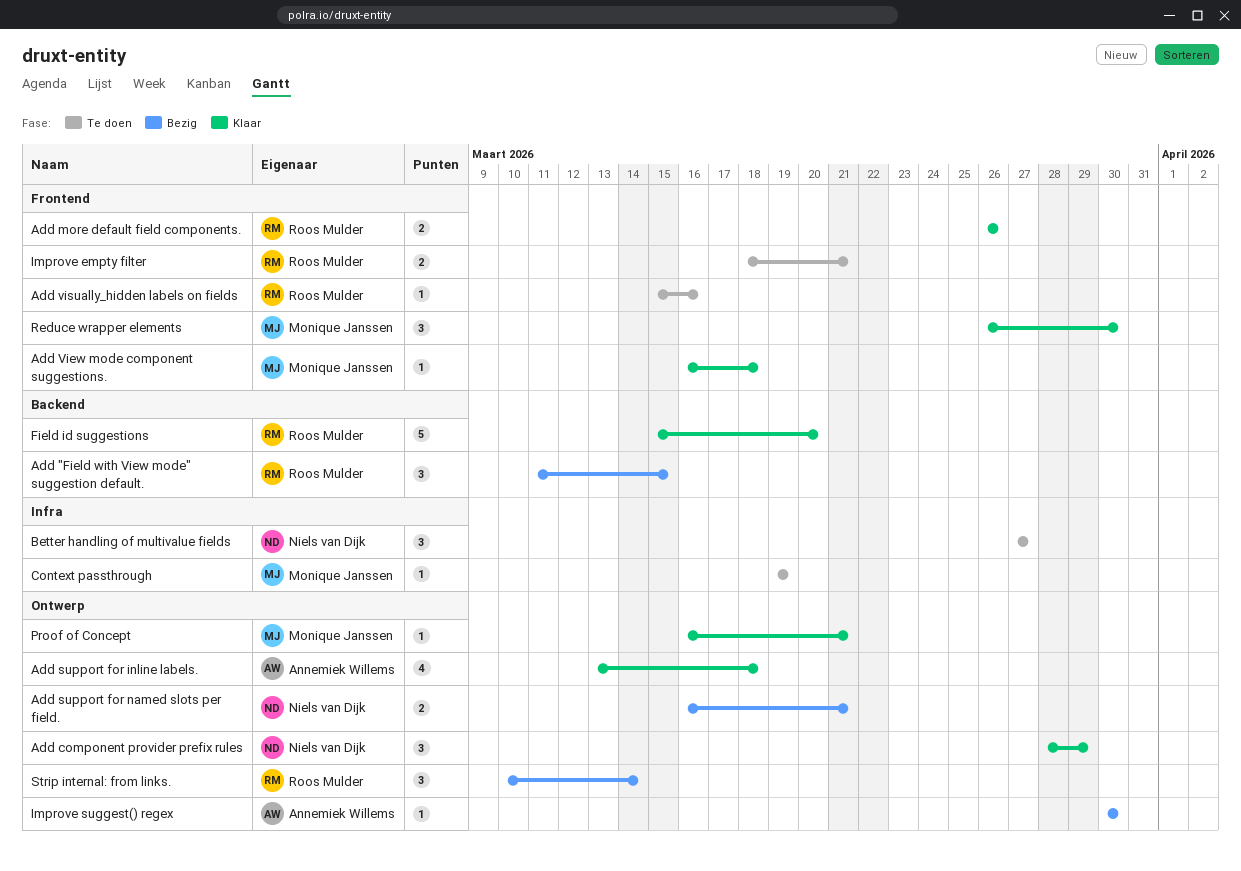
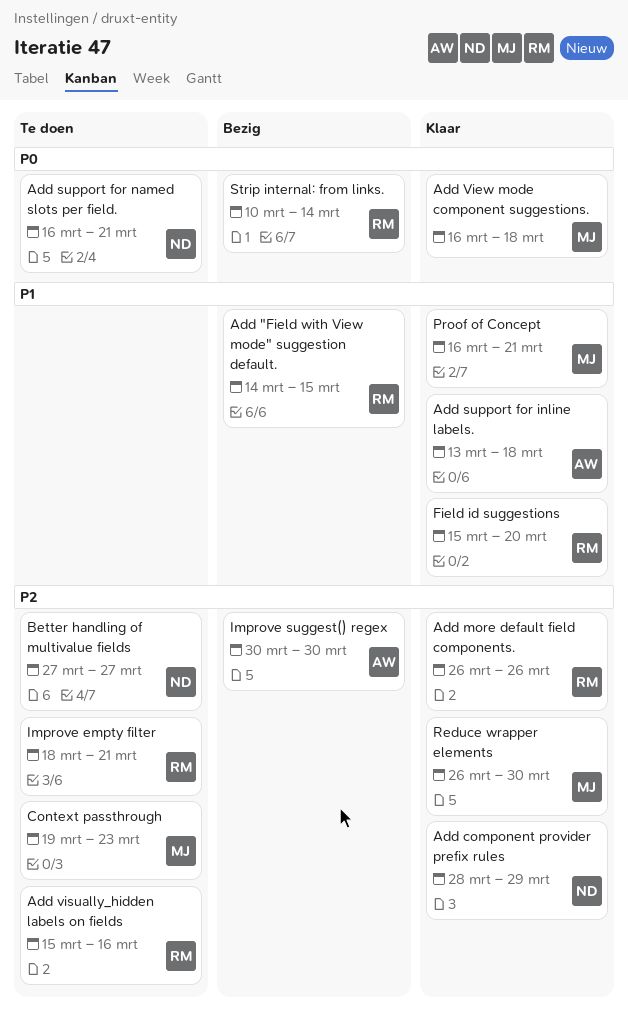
Add "Field with View mode" suggestion default., start: Mar 11 -> Mar 14
Add support for named slots per field., status: Bezig -> Te doen
Context passthrough, due: Mar 19 -> Mar 23

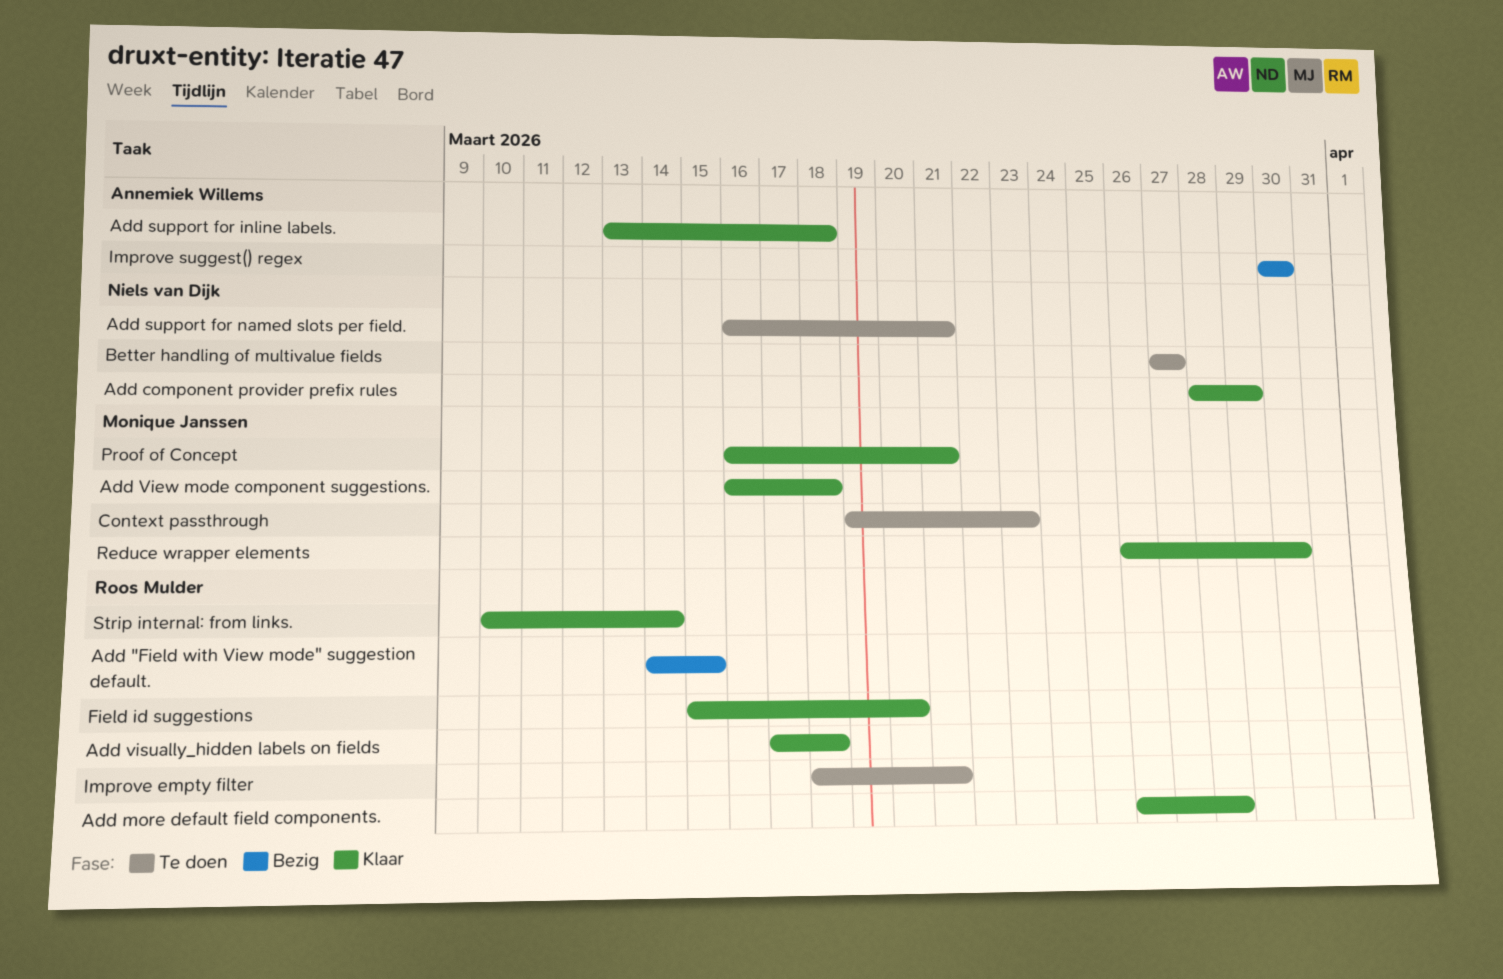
Add more default field components., due: Mar 26 -> Mar 28
Add visually_hidden labels on fields, status: Te doen -> Klaar
Add visually_hidden labels on fields, start: Mar 15 -> Mar 17
Add visually_hidden labels on fields, due: Mar 16 -> Mar 18
Strip internal: from links., status: Bezig -> Klaar

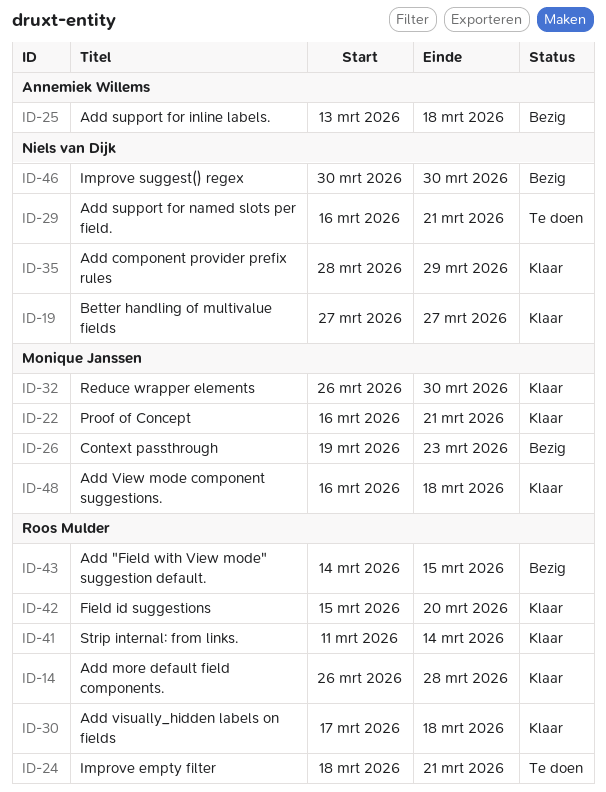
Add support for inline labels., status: Klaar -> Bezig
Better handling of multivalue fields, status: Te doen -> Klaar
Context passthrough, status: Te doen -> Bezig
Improve suggest() regex, owner: Annemiek Willems -> Niels van Dijk
Strip internal: from links., start: Mar 10 -> Mar 11

